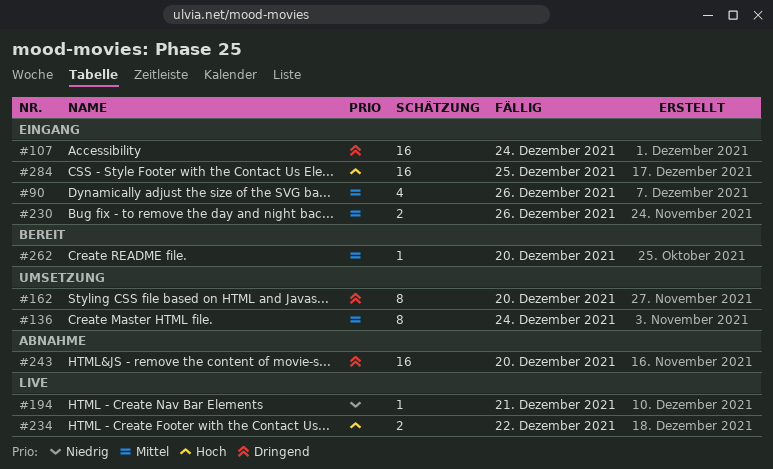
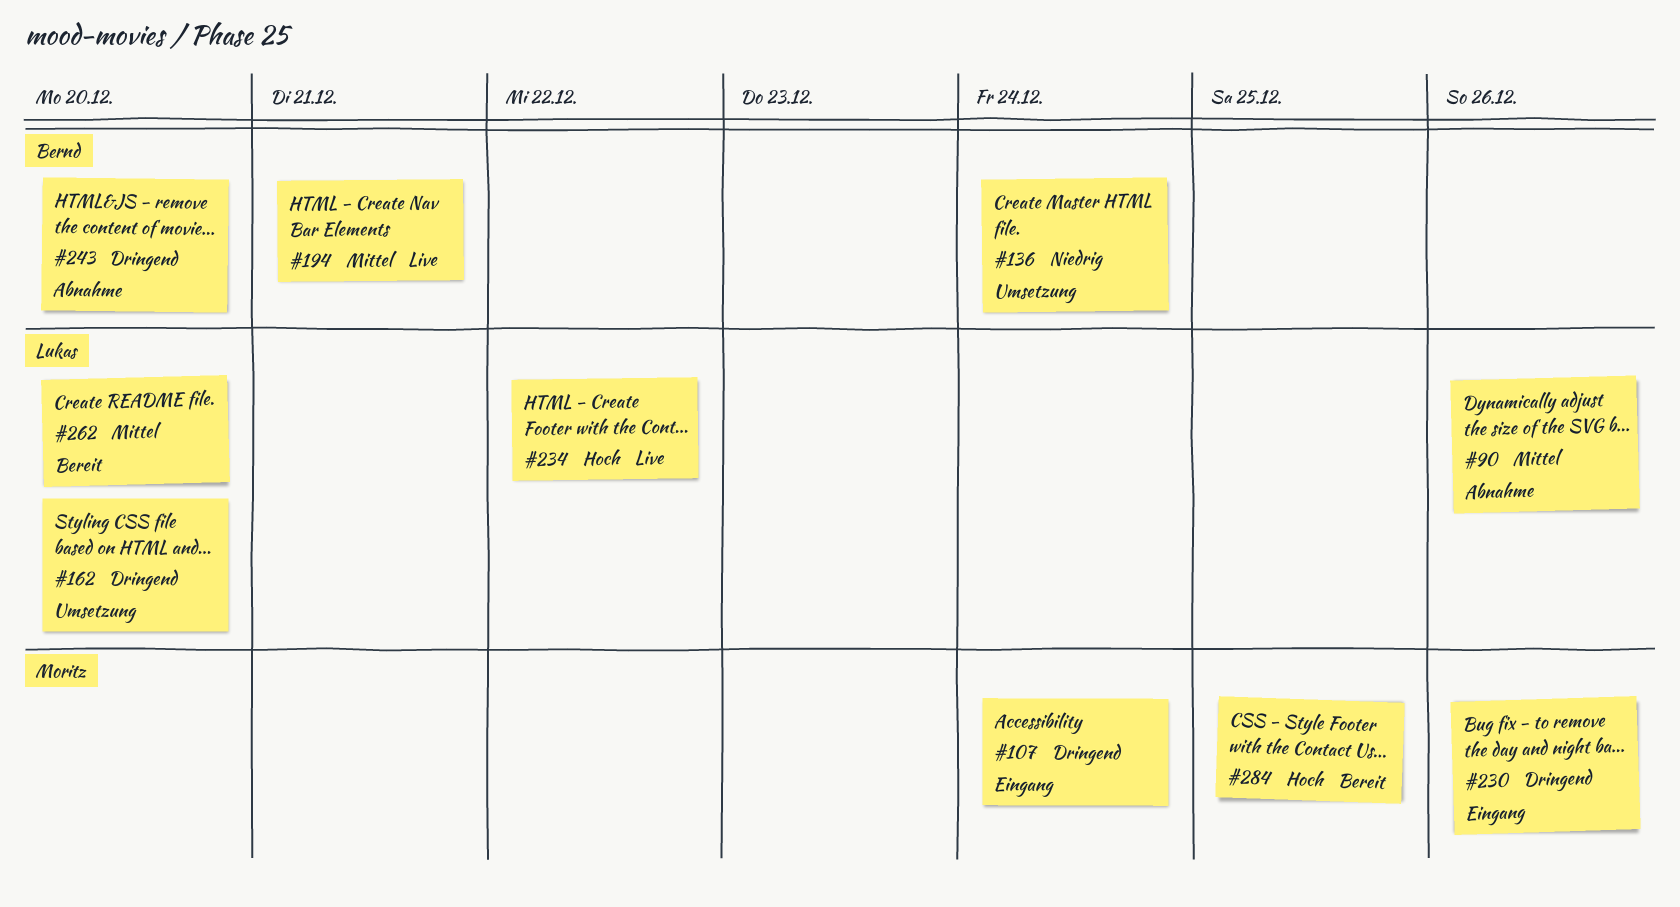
#90, status: Eingang -> Abnahme
#136, priority: Mittel -> Niedrig
#194, priority: Niedrig -> Mittel
#230, priority: Mittel -> Dringend
#284, status: Eingang -> Bereit

